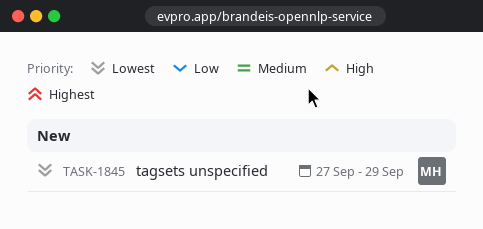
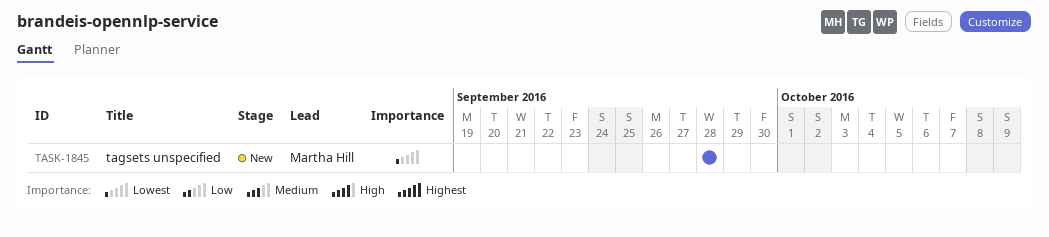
TASK-1845, start: Sep 27 -> Sep 28
TASK-1845, due: Sep 29 -> Sep 28

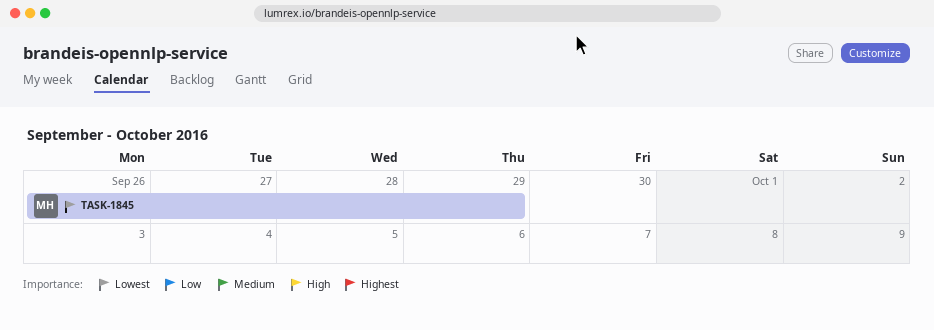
TASK-1845, start: Sep 28 -> Sep 26
TASK-1845, due: Sep 28 -> Sep 29

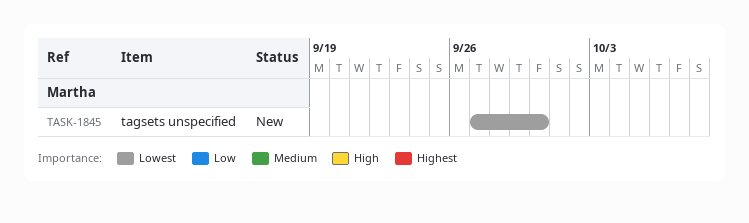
TASK-1845, start: Sep 26 -> Sep 27
TASK-1845, due: Sep 29 -> Sep 30

